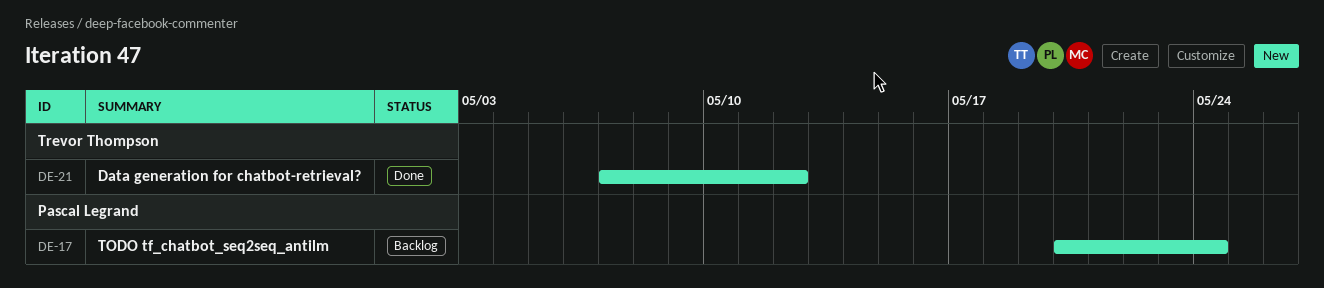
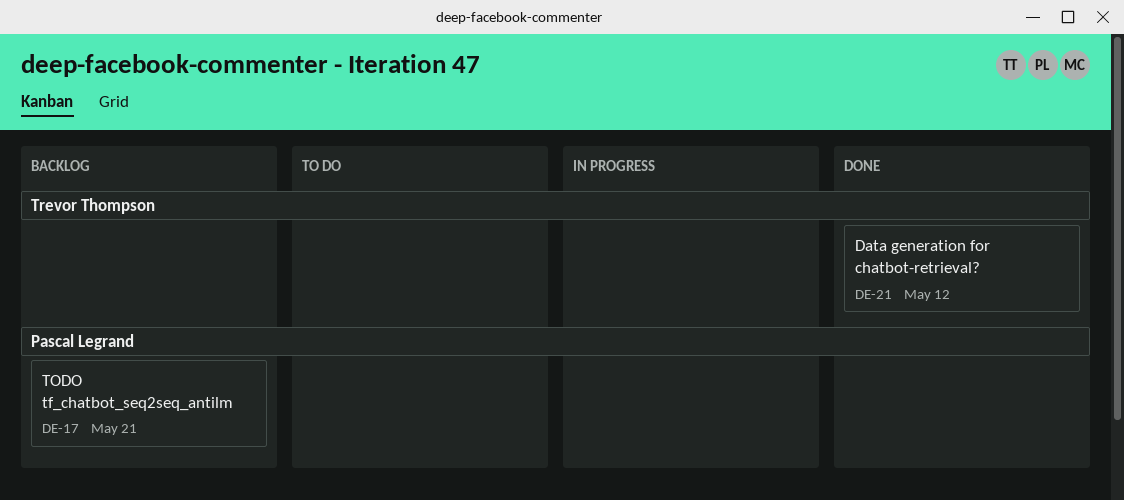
DE-17, due: May 24 -> May 21

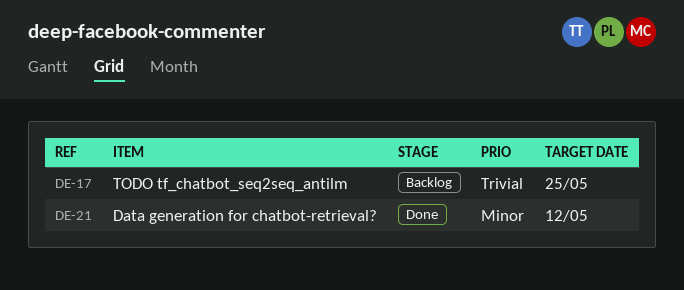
DE-17, due: May 21 -> May 25

